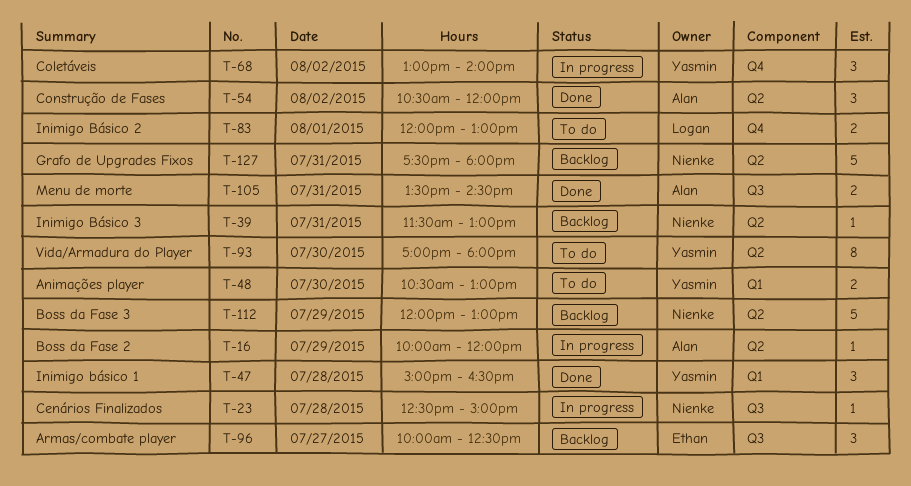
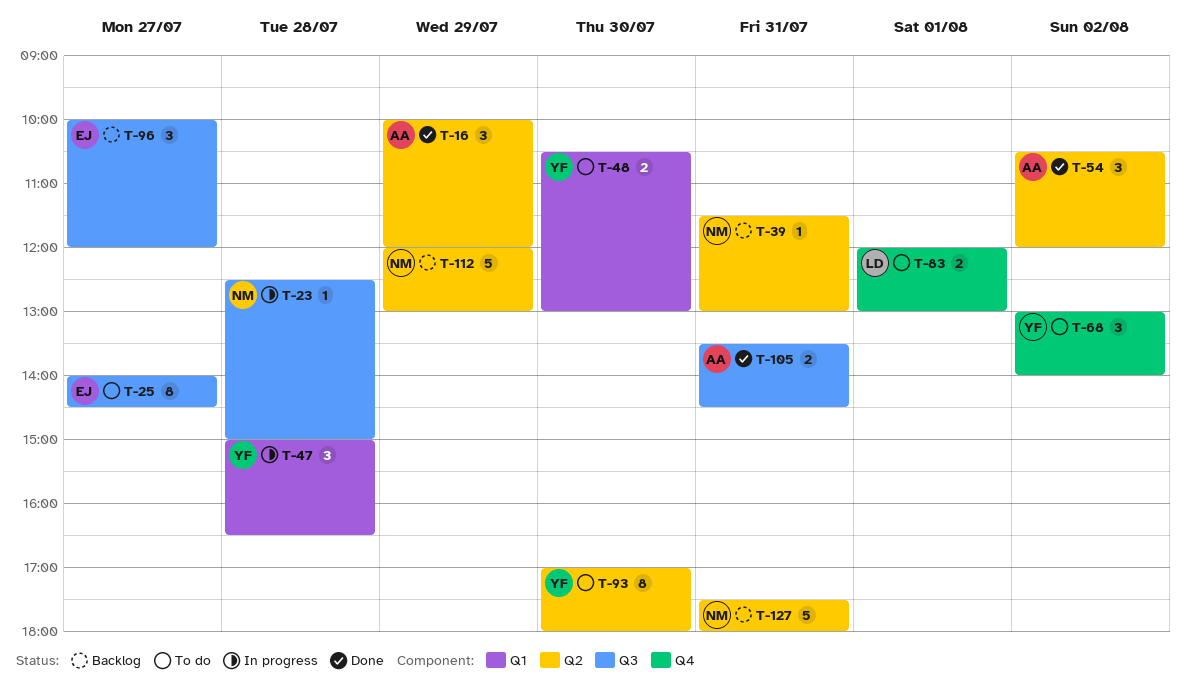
T-16, status: In progress -> Done
T-16, estimate: 1 -> 3
T-25: none -> present
T-47, status: Done -> In progress
T-68, status: In progress -> To do
T-96, ends: 12:30 -> 12:00

